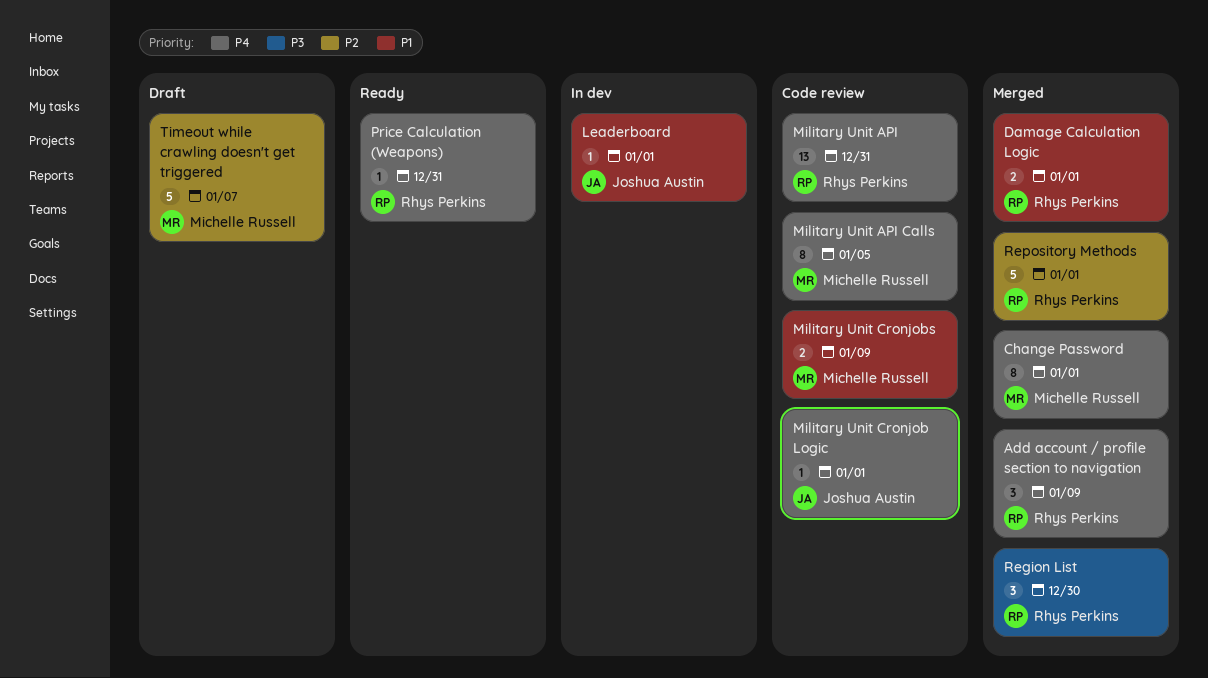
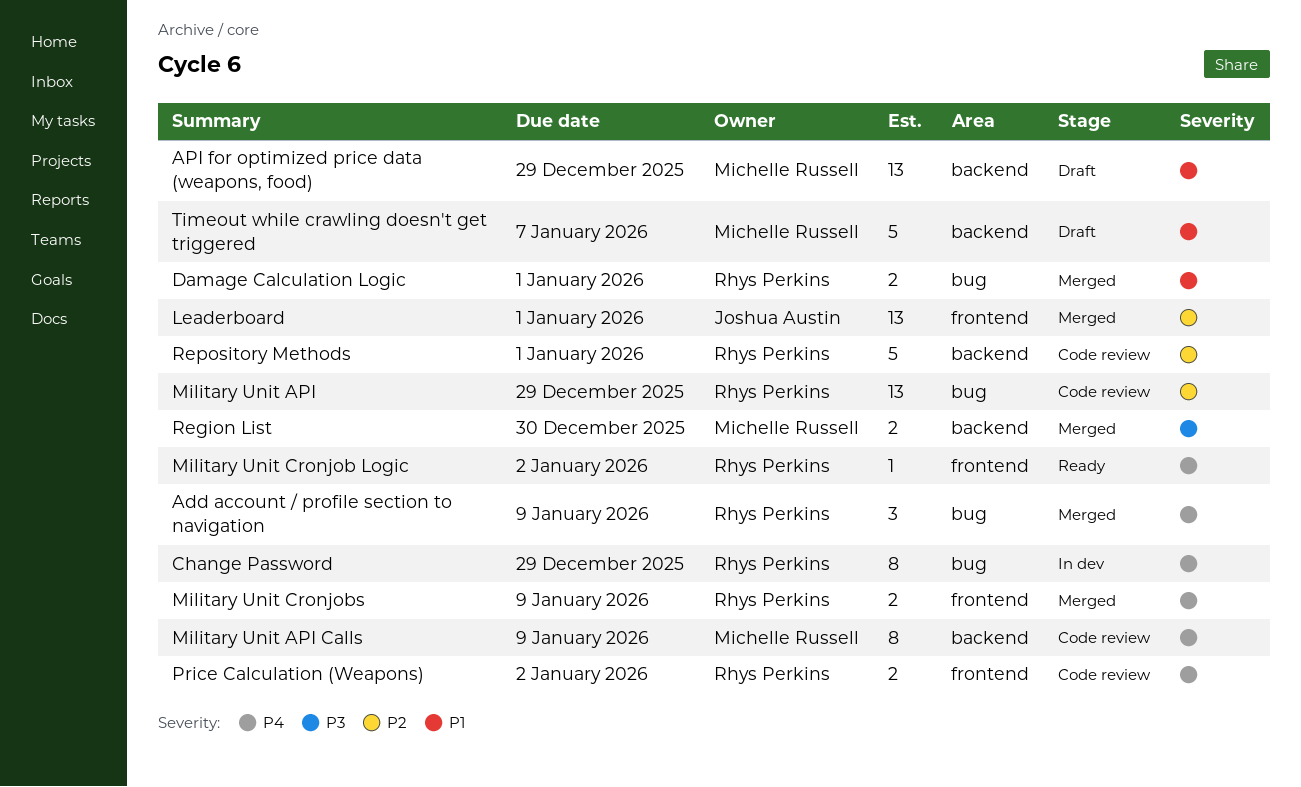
API for optimized price data (weapons, food): none -> present
Change Password, status: Merged -> In dev
Change Password, owner: Michelle Russell -> Rhys Perkins
Change Password, due: Jan 1 -> Dec 29
Leaderboard, status: In dev -> Merged
Leaderboard, priority: P1 -> P2
Leaderboard, estimate: 1 -> 13
Military Unit API, priority: P4 -> P2
Military Unit API, due: Dec 31 -> Dec 29
Military Unit API Calls, due: Jan 5 -> Jan 9
Military Unit Cronjob Logic, status: Code review -> Ready
Military Unit Cronjob Logic, owner: Joshua Austin -> Rhys Perkins
Military Unit Cronjob Logic, due: Jan 1 -> Jan 2
Military Unit Cronjobs, status: Code review -> Merged
Military Unit Cronjobs, owner: Michelle Russell -> Rhys Perkins
Military Unit Cronjobs, priority: P1 -> P4
Price Calculation (Weapons), status: Ready -> Code review
Price Calculation (Weapons), estimate: 1 -> 2
Price Calculation (Weapons), due: Dec 31 -> Jan 2
Region List, owner: Rhys Perkins -> Michelle Russell
Region List, estimate: 3 -> 2
Repository Methods, status: Merged -> Code review
Timeout while crawling doesn't get triggered, priority: P2 -> P1

